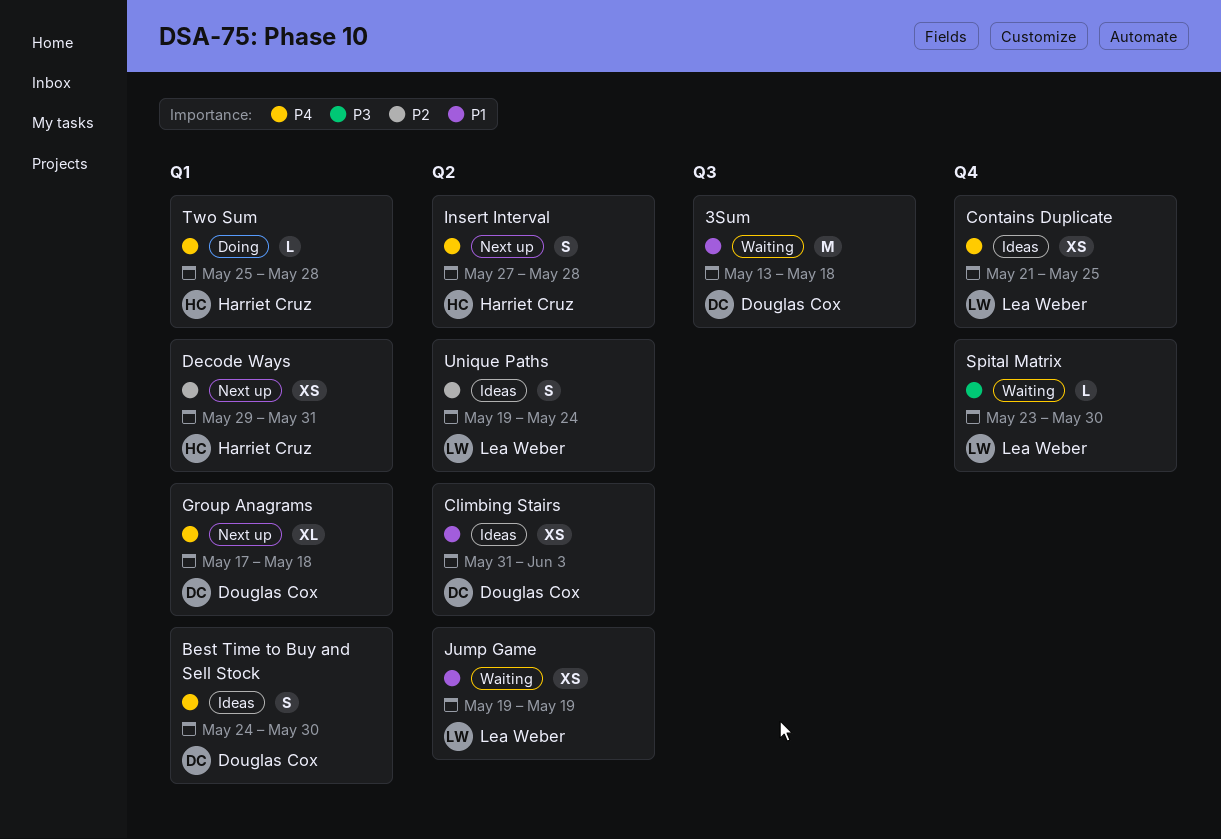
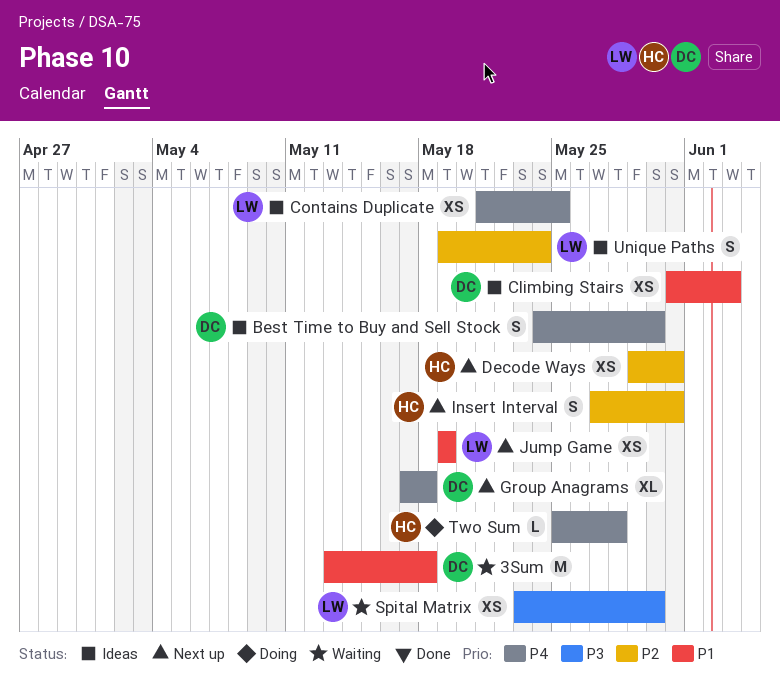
Insert Interval, priority: P4 -> P2
Insert Interval, due: May 28 -> May 31
Jump Game, status: Waiting -> Next up
Spital Matrix, estimate: L -> XS

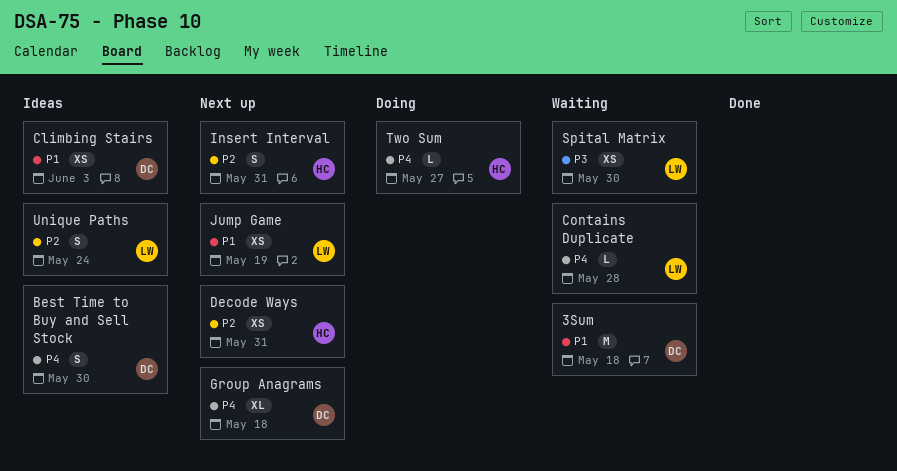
Contains Duplicate, status: Ideas -> Waiting
Contains Duplicate, estimate: XS -> L
Contains Duplicate, due: May 25 -> May 28
Two Sum, due: May 28 -> May 27

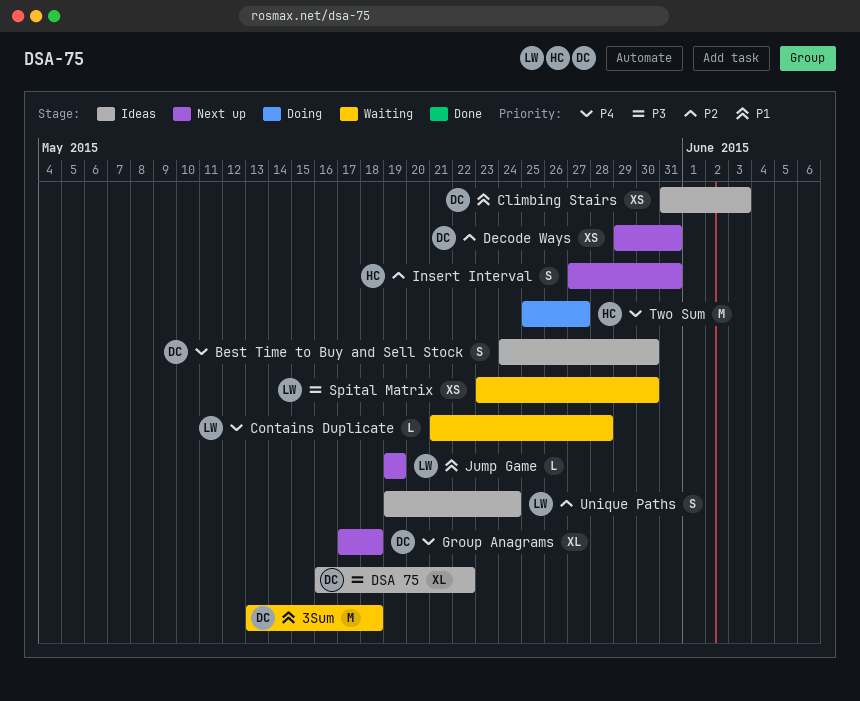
Decode Ways, owner: HC -> DC
DSA 75: none -> present
Jump Game, estimate: XS -> L
Two Sum, estimate: L -> M

